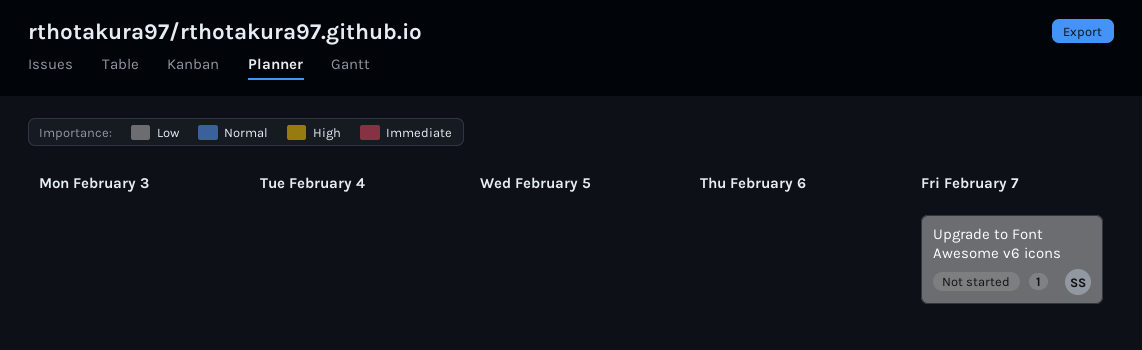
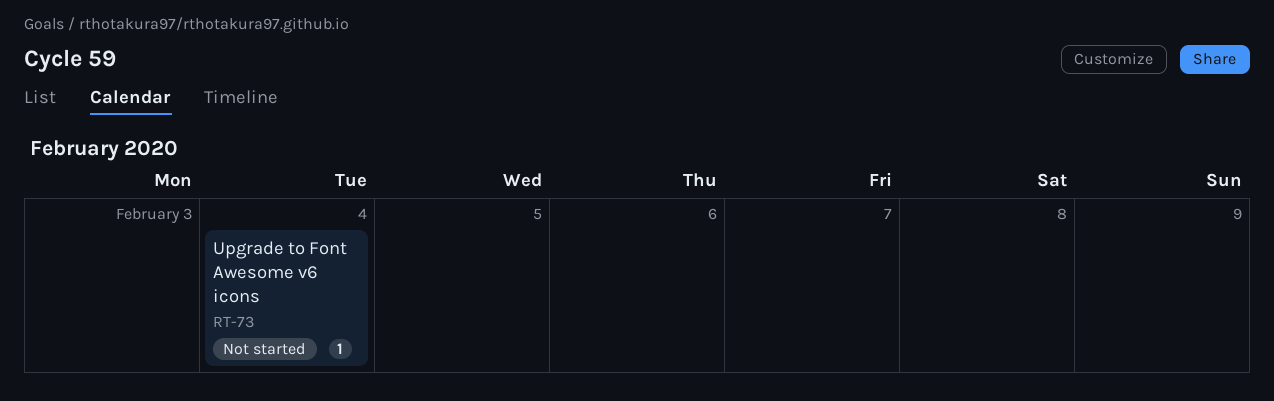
Upgrade to Font Awesome v6 icons, due: Feb 7 -> Feb 4

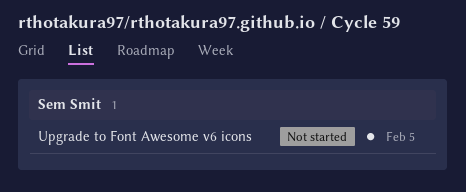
Upgrade to Font Awesome v6 icons, due: Feb 4 -> Feb 5

